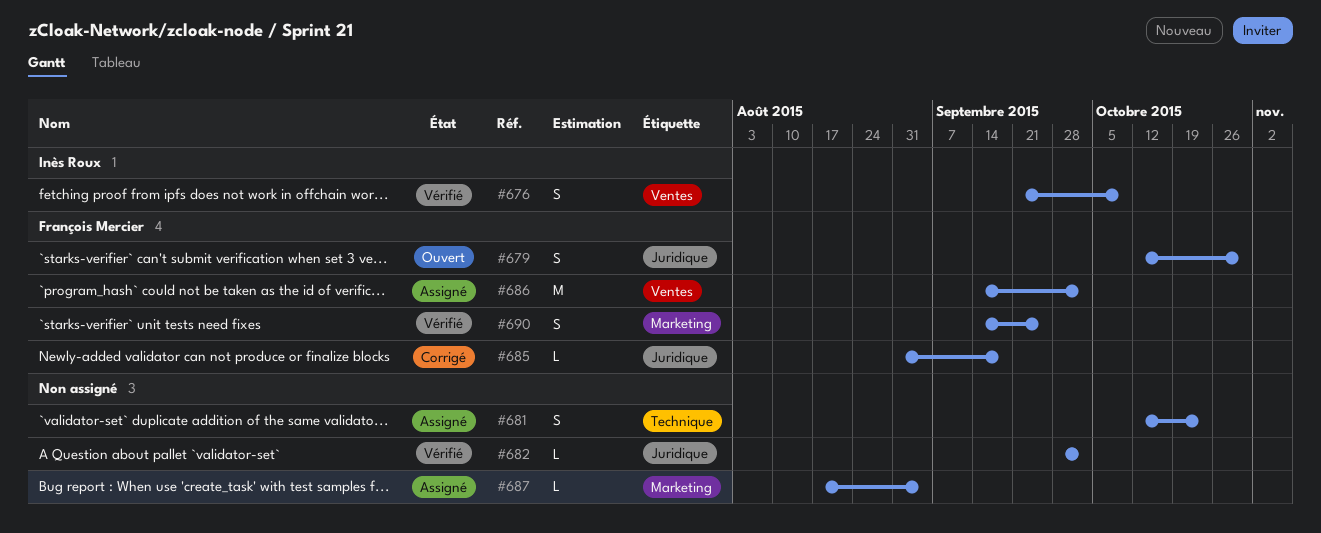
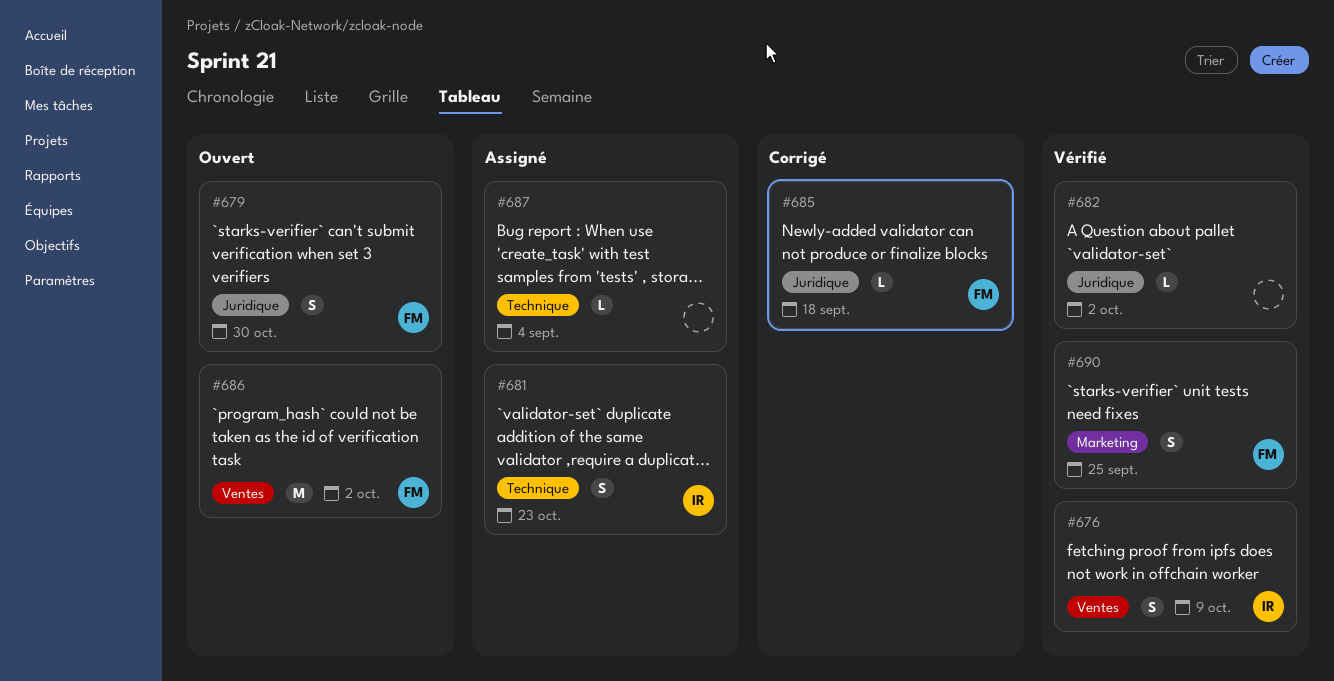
#681, owner: none -> Inès Roux
#686, status: Assigné -> Ouvert
#687, label: Marketing -> Technique

